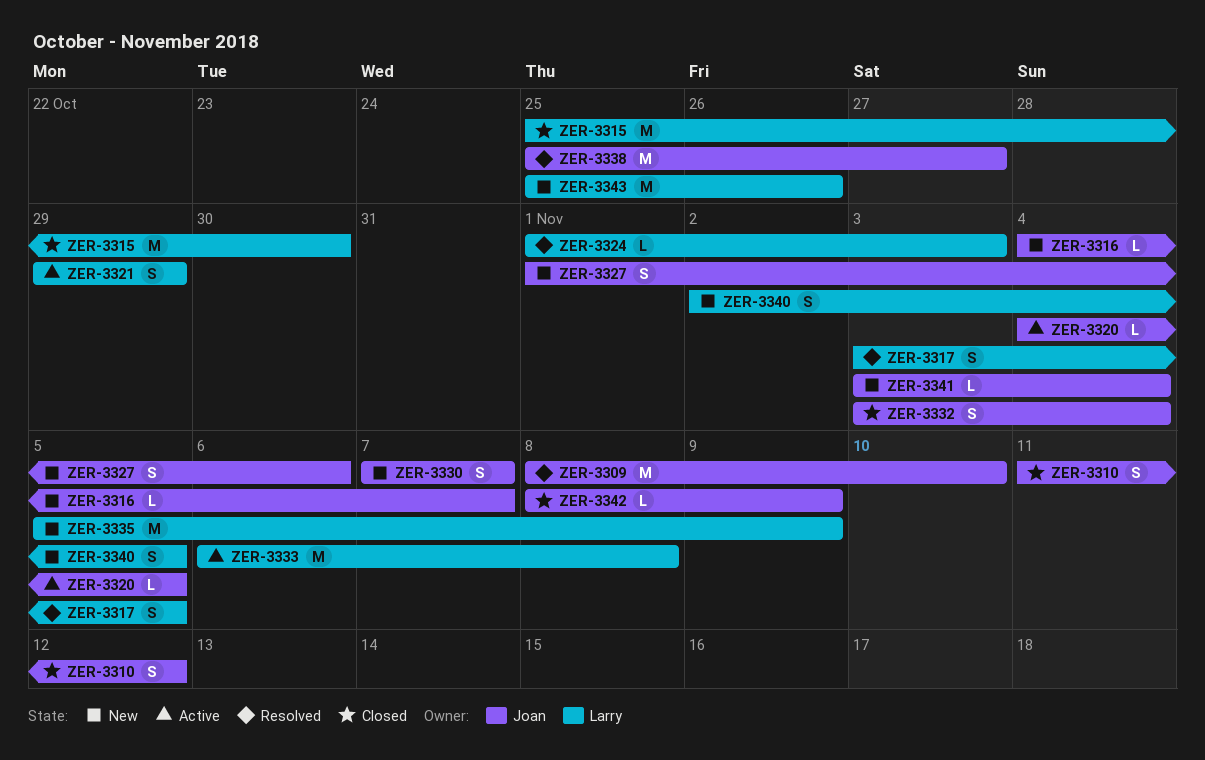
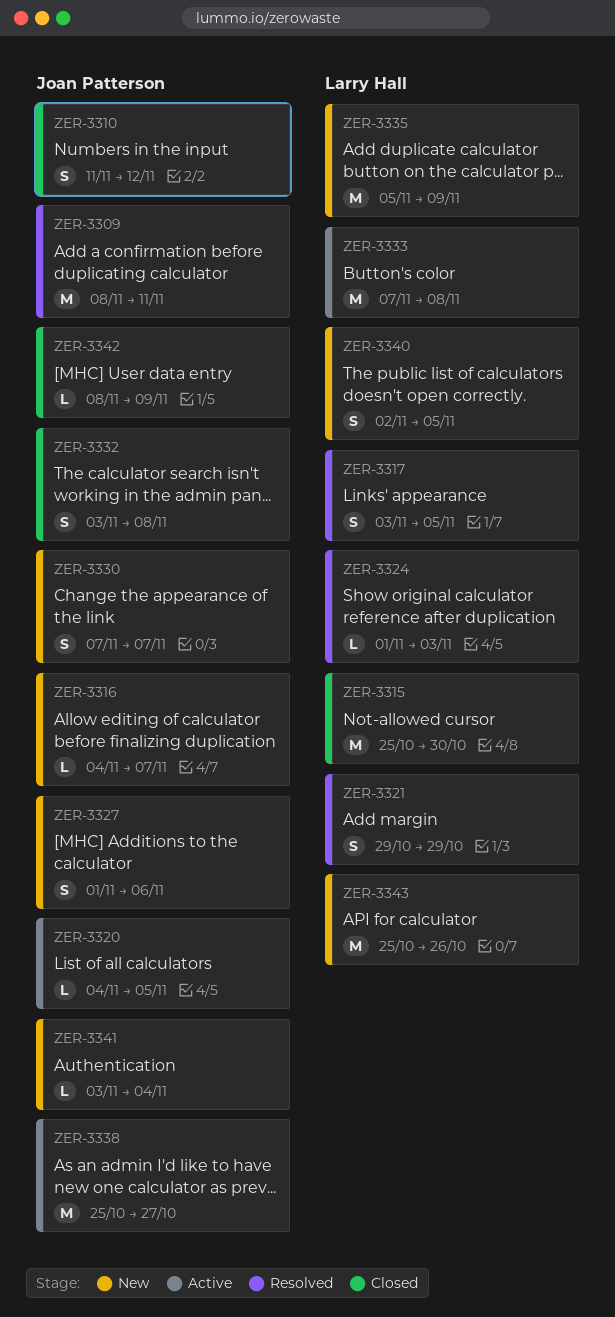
ZER-3309, due: Nov 10 -> Nov 11
ZER-3321, status: Active -> Resolved
ZER-3332, due: Nov 4 -> Nov 8
ZER-3333, start: Nov 6 -> Nov 7
ZER-3338, status: Resolved -> Active

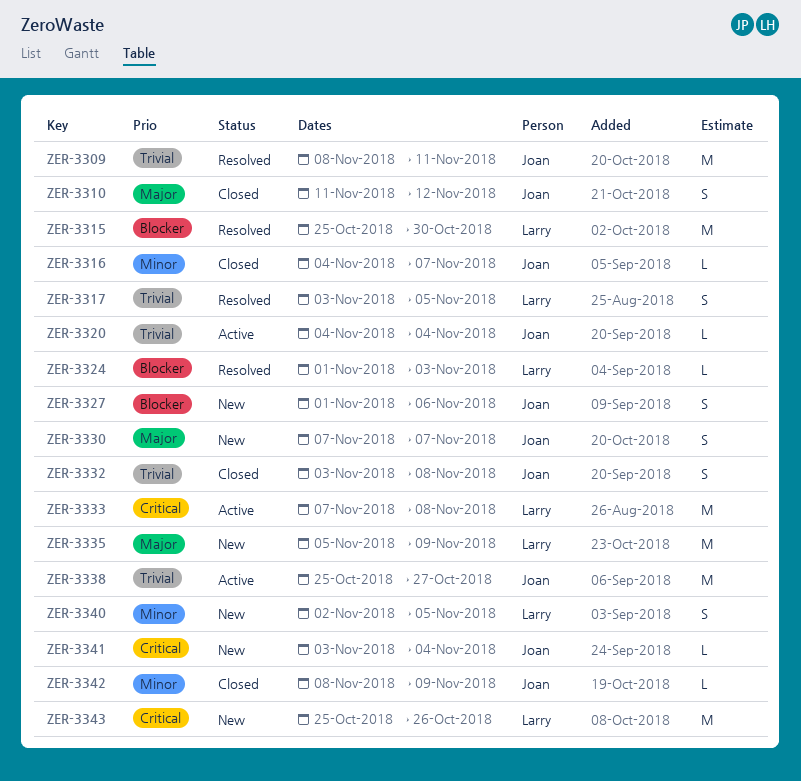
ZER-3315, status: Closed -> Resolved
ZER-3316, status: New -> Closed
ZER-3320, due: Nov 5 -> Nov 4
ZER-3321: present -> none

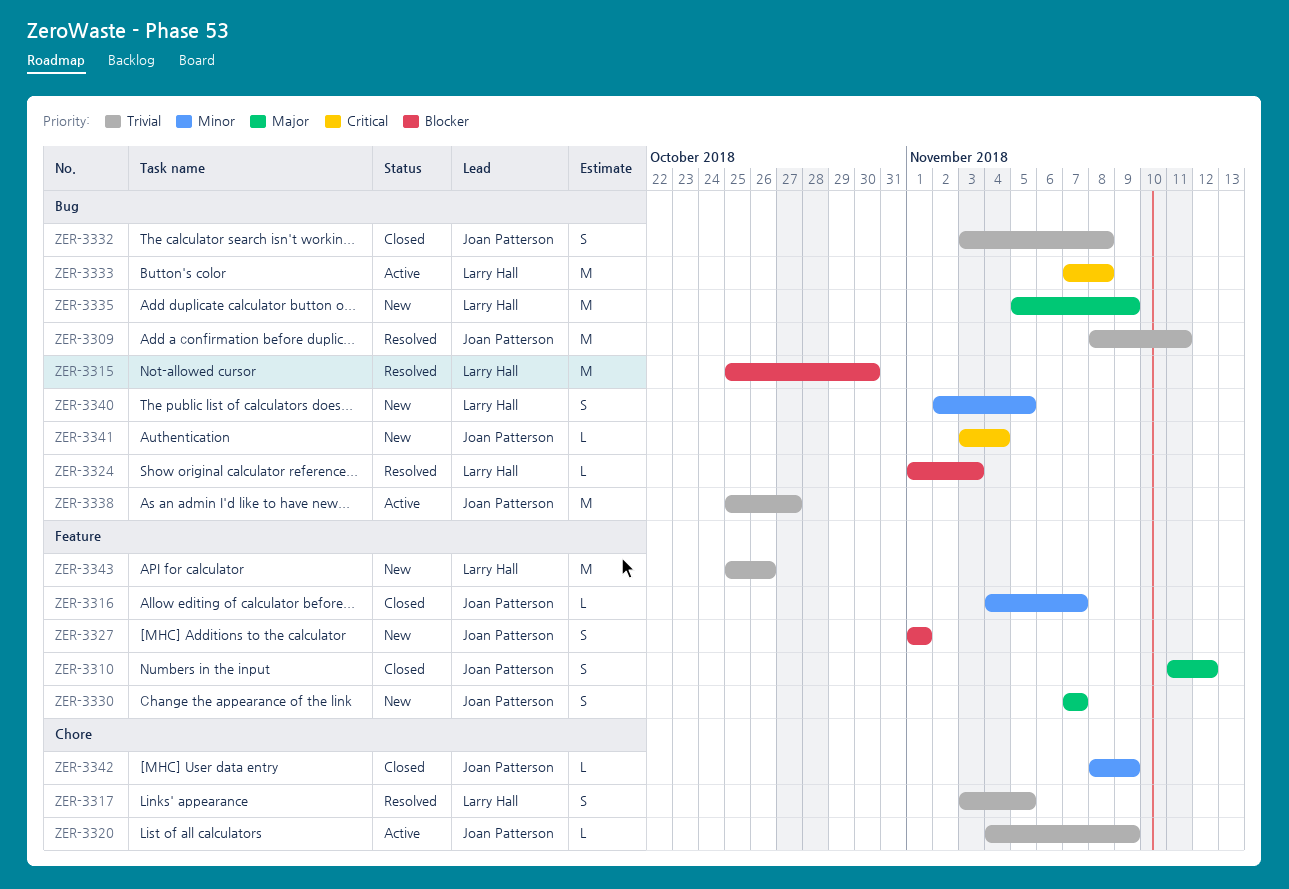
ZER-3320, due: Nov 4 -> Nov 9
ZER-3327, due: Nov 6 -> Nov 1
ZER-3343, priority: Critical -> Trivial

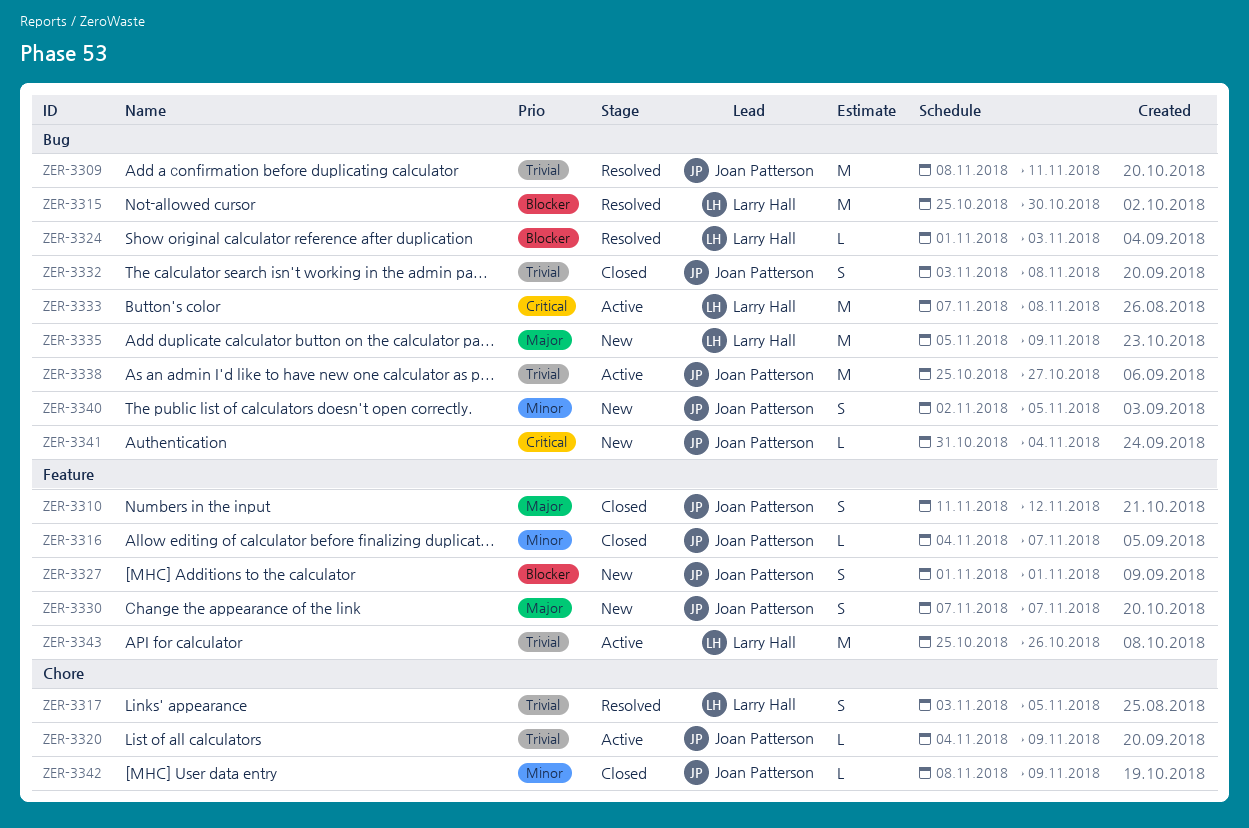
ZER-3340, owner: Larry Hall -> Joan Patterson
ZER-3341, start: Nov 3 -> Oct 31
ZER-3343, status: New -> Active

